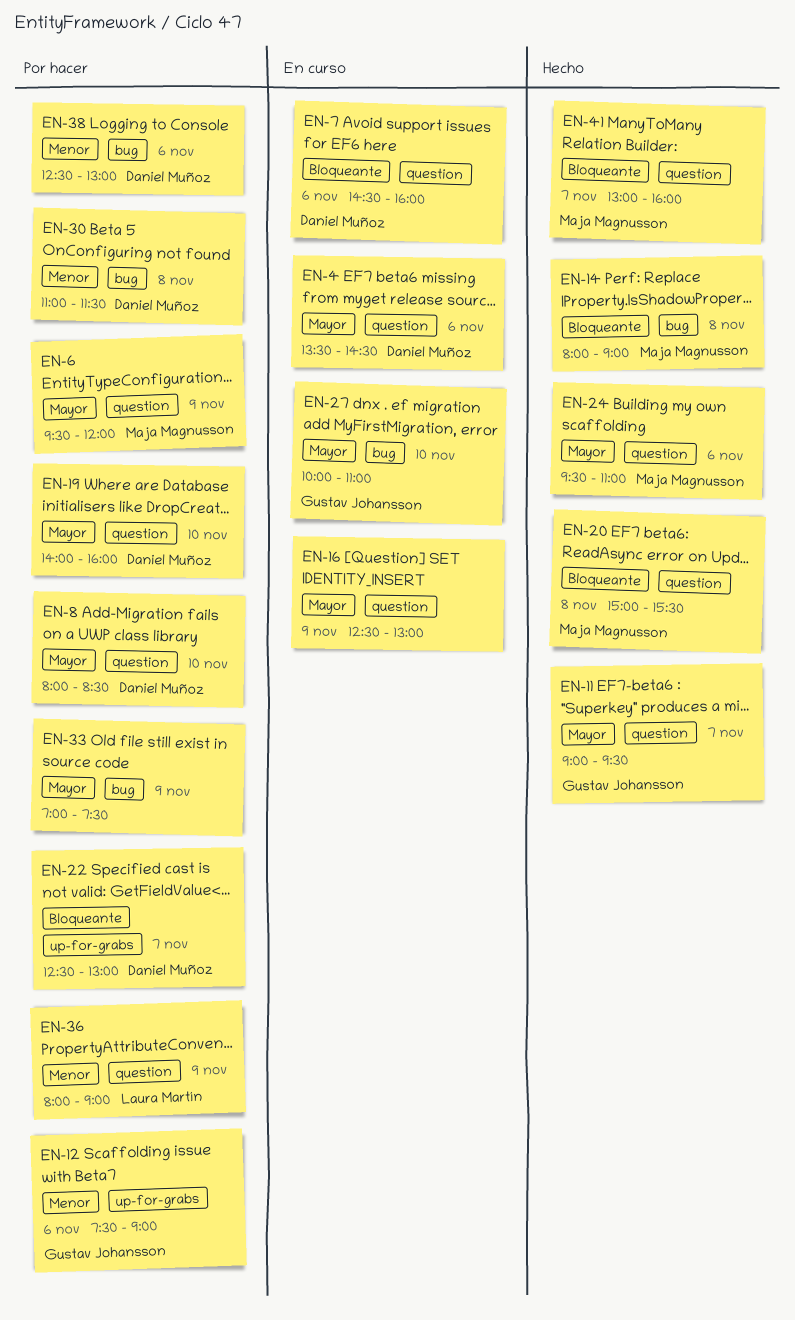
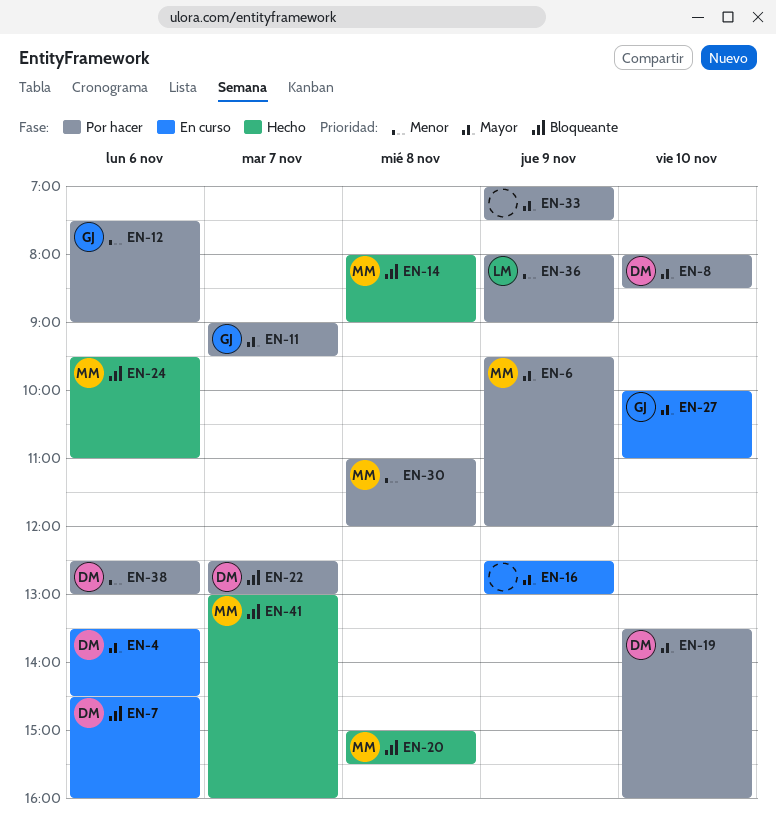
EN-11, status: Hecho -> Por hacer
EN-19, begins: 14:00 -> 13:30
EN-24, priority: Mayor -> Bloqueante
EN-30, owner: Daniel Muñoz -> Maja Magnusson
EN-30, ends: 11:30 -> 12:00

